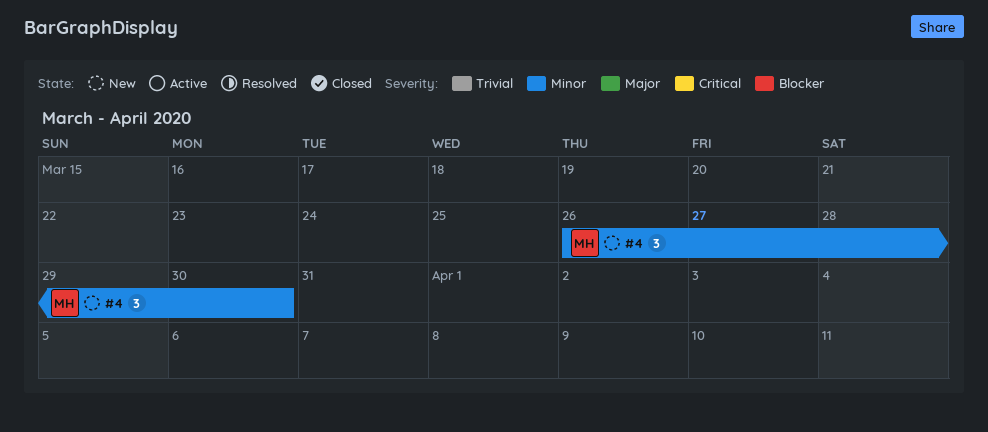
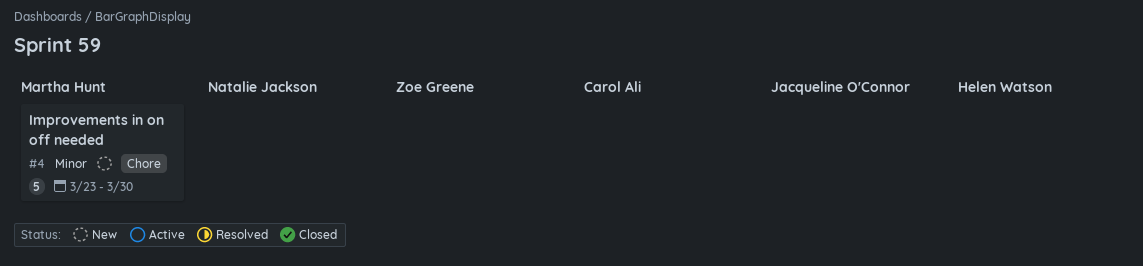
#4, estimate: 3 -> 5
#4, start: Mar 26 -> Mar 23

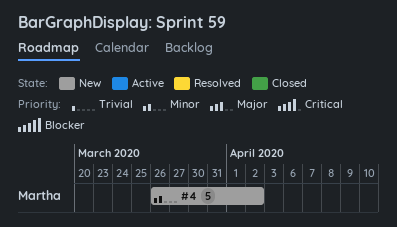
#4, start: Mar 23 -> Mar 26
#4, due: Mar 30 -> Apr 2

